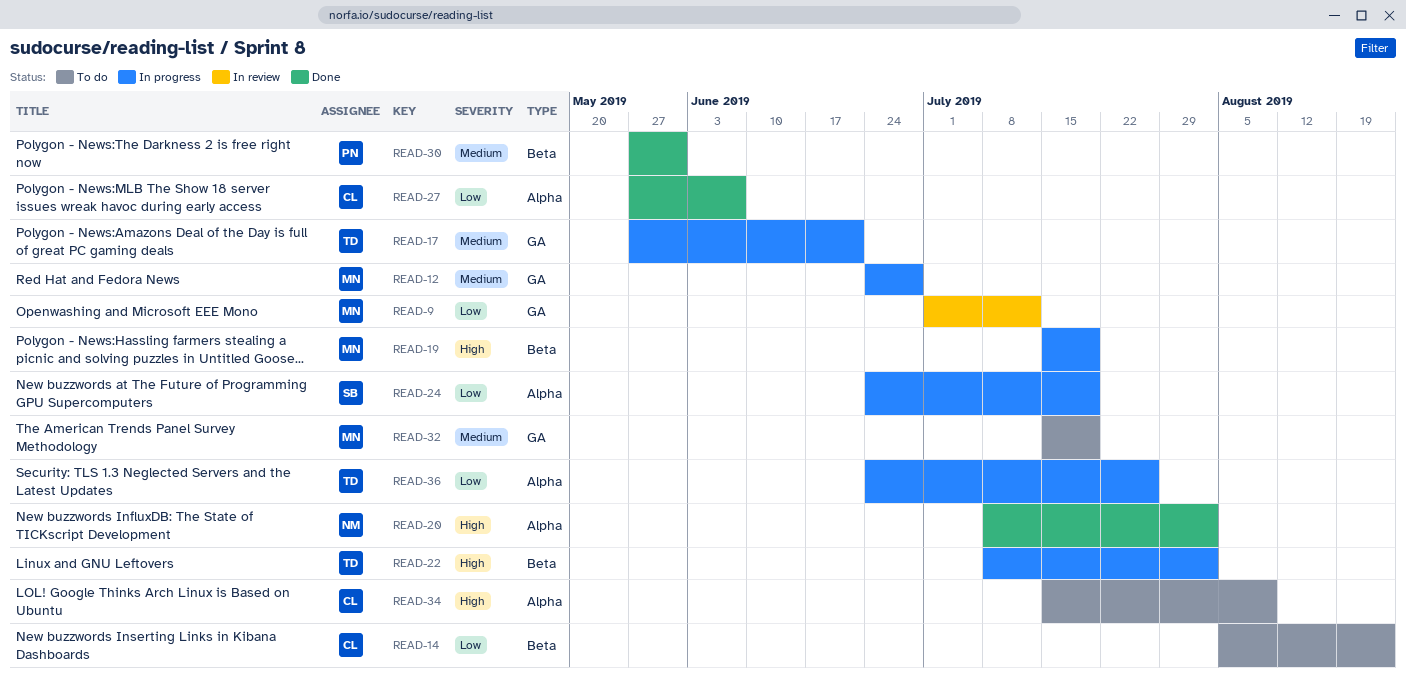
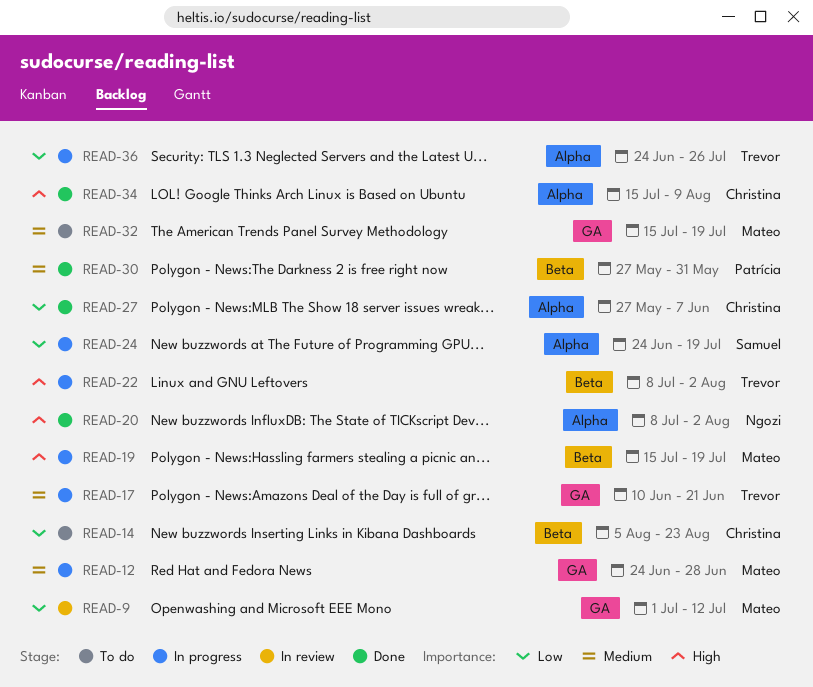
READ-17, start: May 27 -> Jun 10
READ-34, status: To do -> Done

